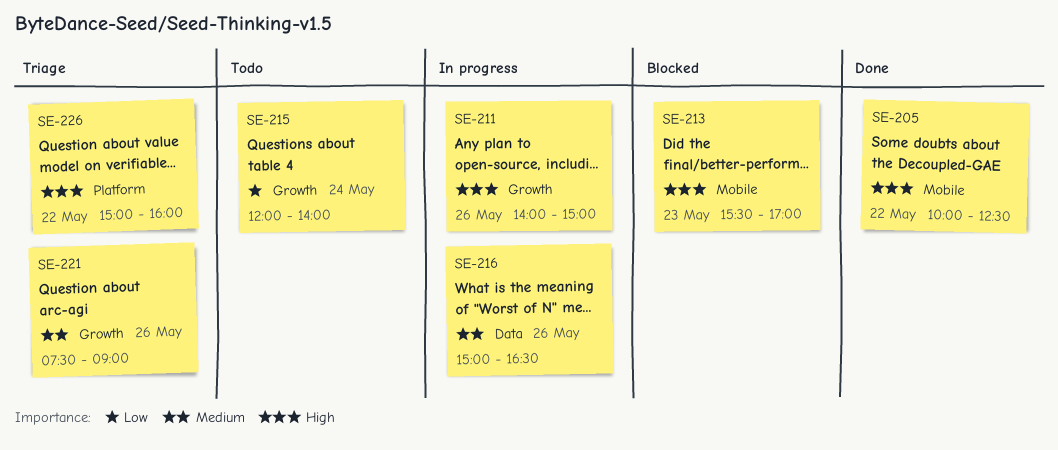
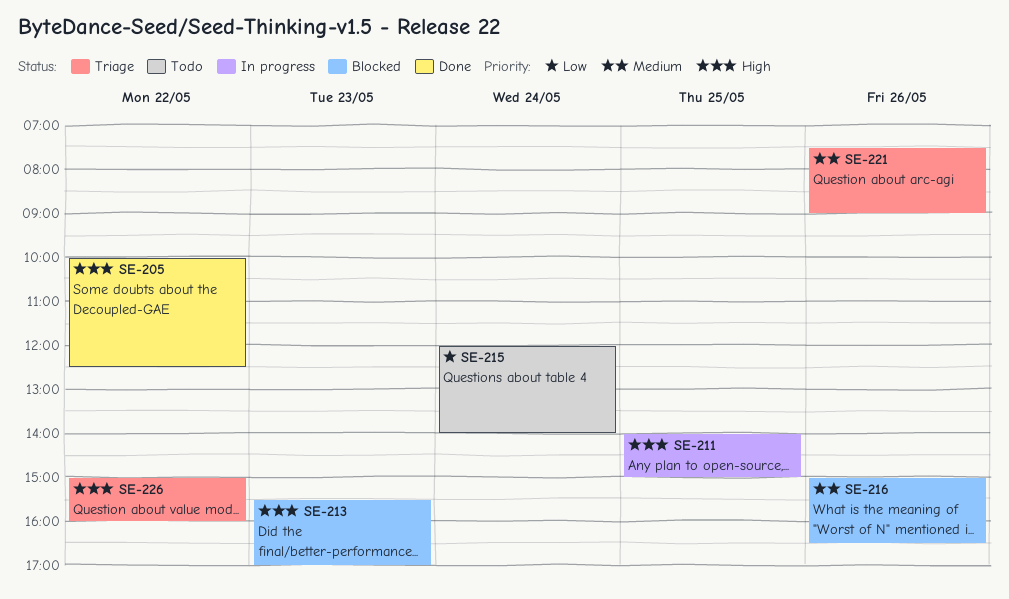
SE-211, day: May 26 -> May 25
SE-216, status: In progress -> Blocked

